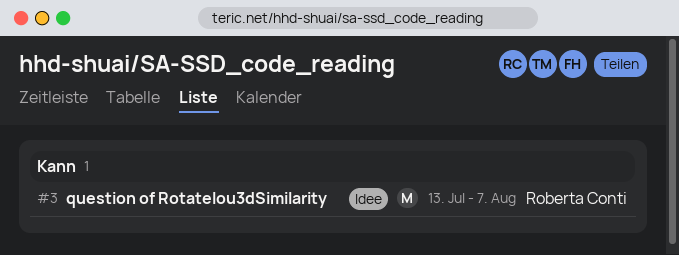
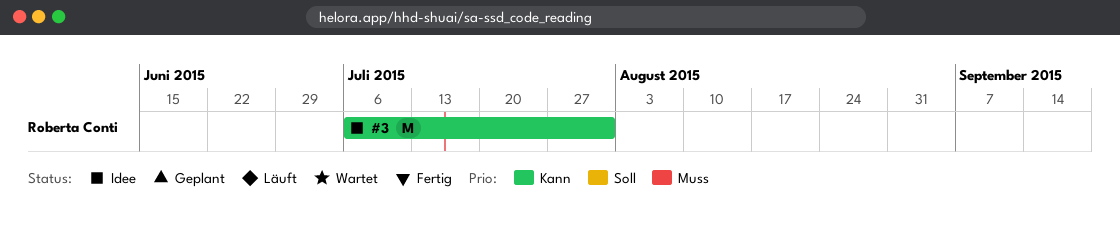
#3, start: Jul 13 -> Jul 6
#3, due: Aug 7 -> Jul 31

